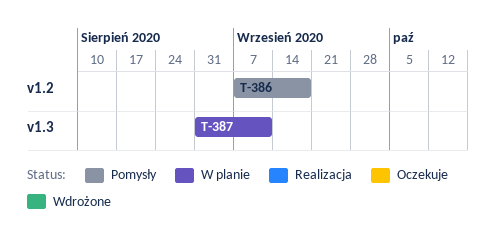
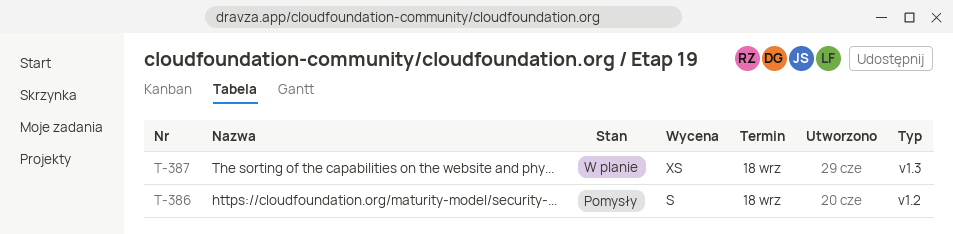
T-387, due: Sep 11 -> Sep 18

